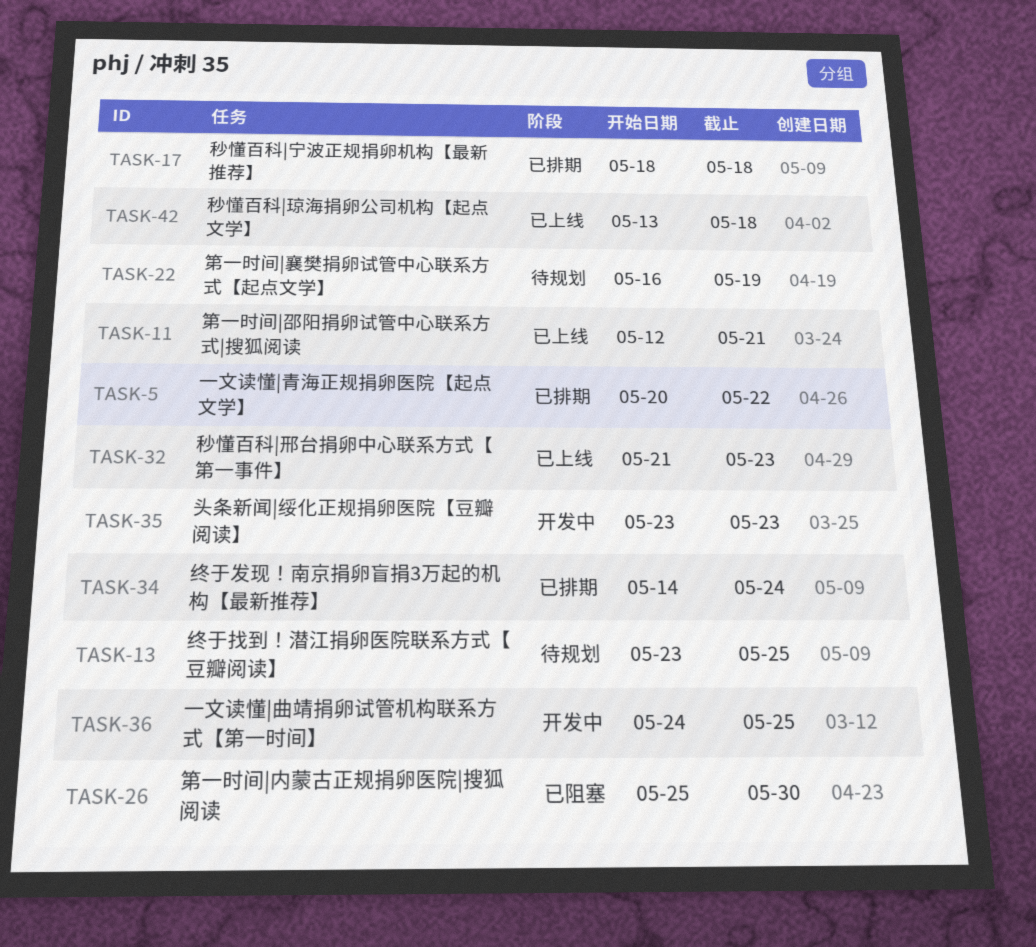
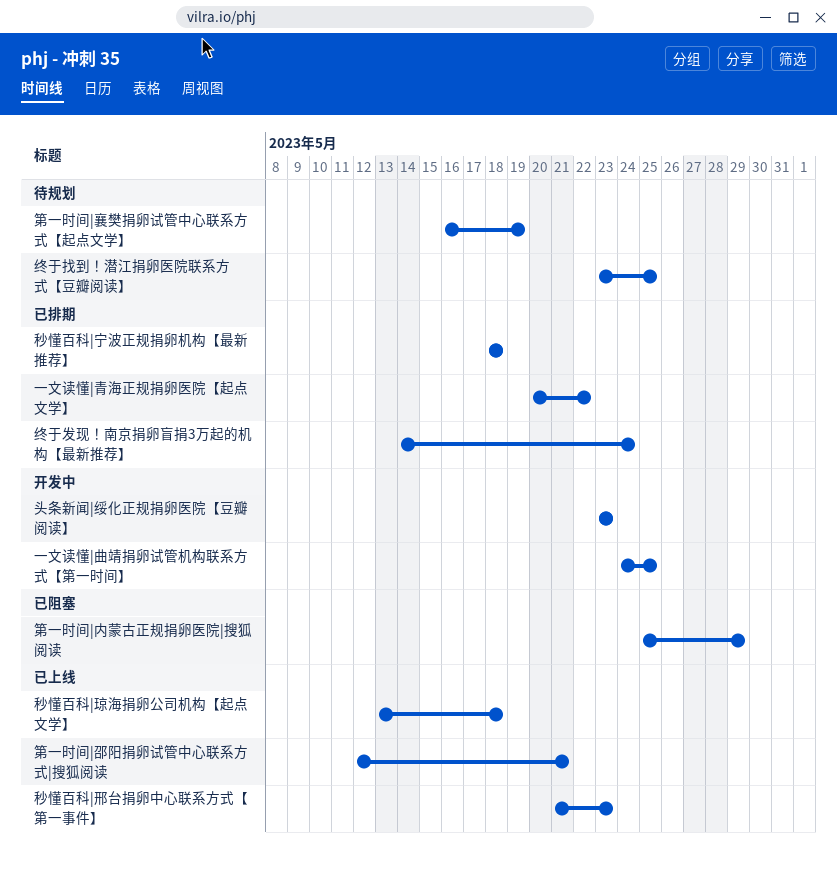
第一时间|内蒙古正规捐卵医院|搜狐阅读, due: May 30 -> May 29

